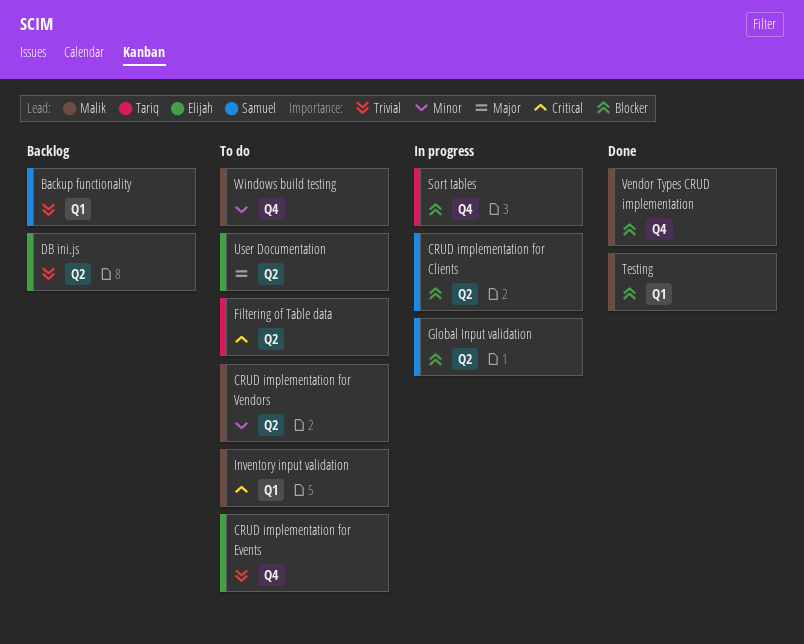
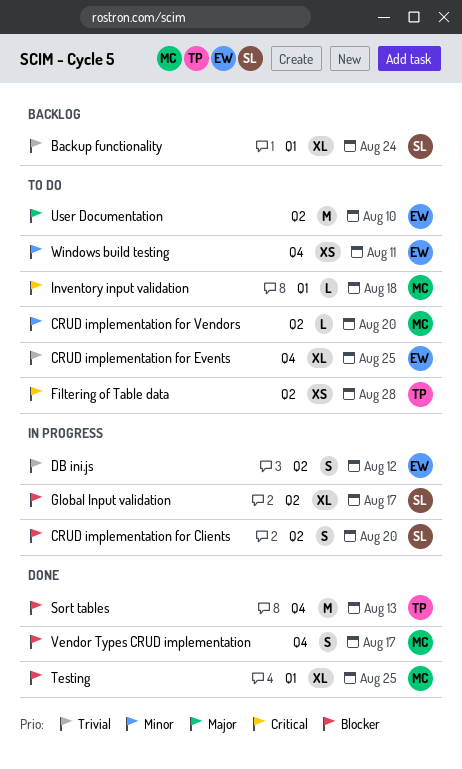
DB ini.js, status: Backlog -> In progress
Sort tables, status: In progress -> Done
Windows build testing, owner: Malik -> Elijah

